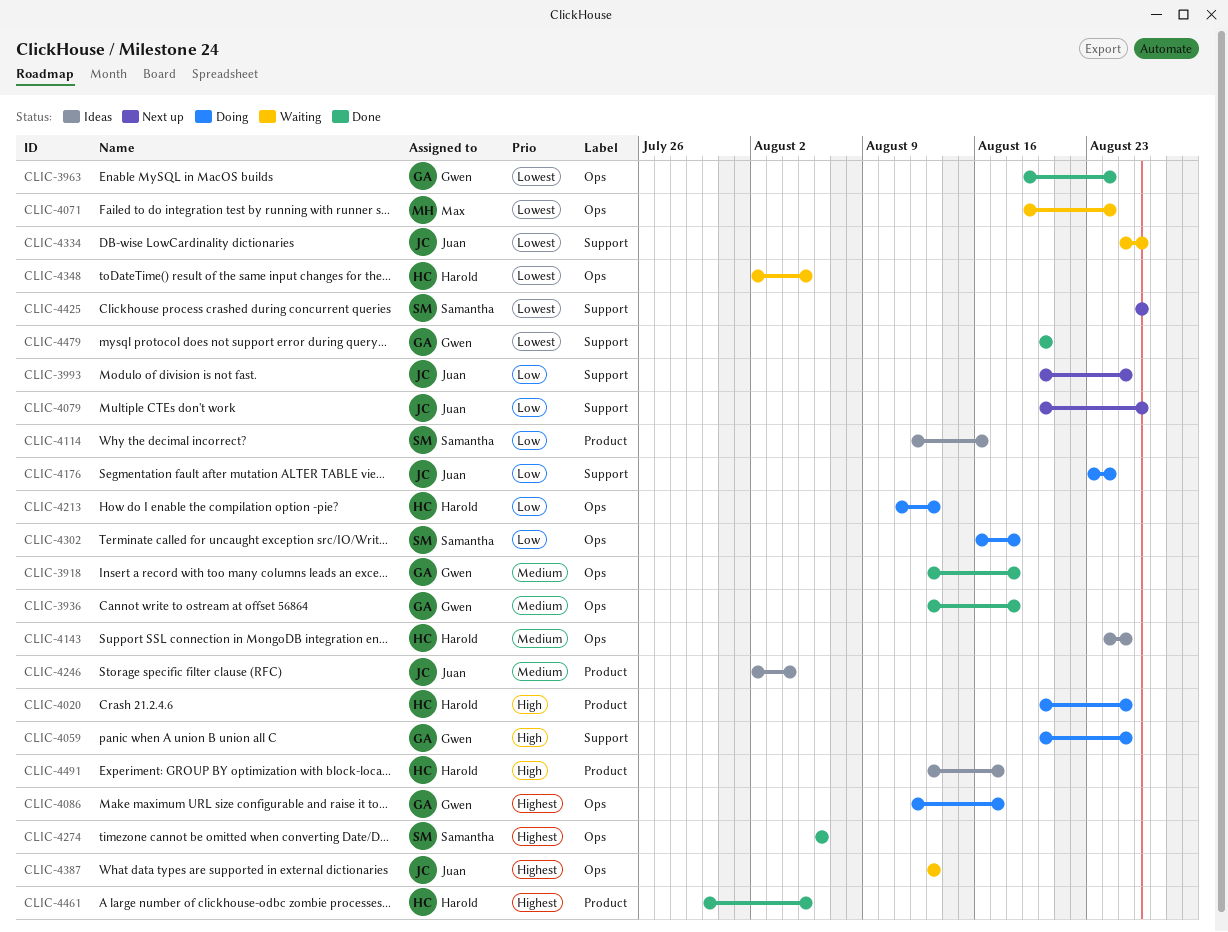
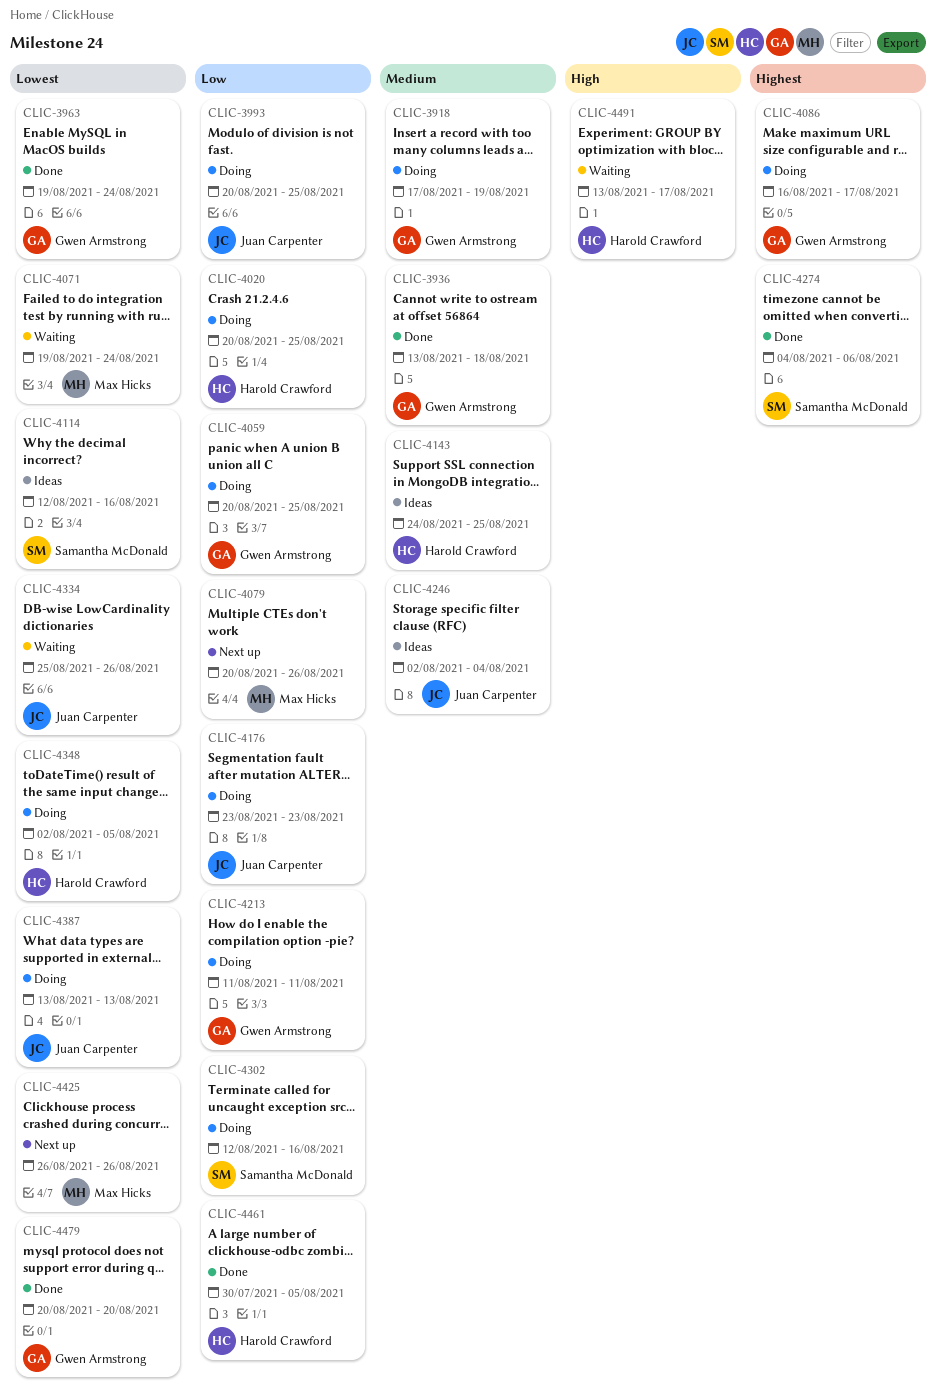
CLIC-3918, status: Done -> Doing
CLIC-3918, start: Aug 13 -> Aug 17
CLIC-3918, due: Aug 18 -> Aug 19
CLIC-3993, status: Next up -> Doing
CLIC-4020, priority: High -> Low
CLIC-4059, priority: High -> Low
CLIC-4079, owner: Juan Carpenter -> Max Hicks
CLIC-4086, start: Aug 12 -> Aug 16
CLIC-4114, priority: Low -> Lowest
CLIC-4176, due: Aug 24 -> Aug 23
CLIC-4213, owner: Harold Crawford -> Gwen Armstrong
CLIC-4213, due: Aug 13 -> Aug 11
CLIC-4274, start: Aug 6 -> Aug 4
CLIC-4302, start: Aug 16 -> Aug 12
CLIC-4302, due: Aug 18 -> Aug 16
CLIC-4348, status: Waiting -> Doing
CLIC-4387, status: Waiting -> Doing
CLIC-4387, priority: Highest -> Lowest
CLIC-4425, owner: Samantha McDonald -> Max Hicks
CLIC-4461, priority: Highest -> Low
CLIC-4491, status: Ideas -> Waiting

